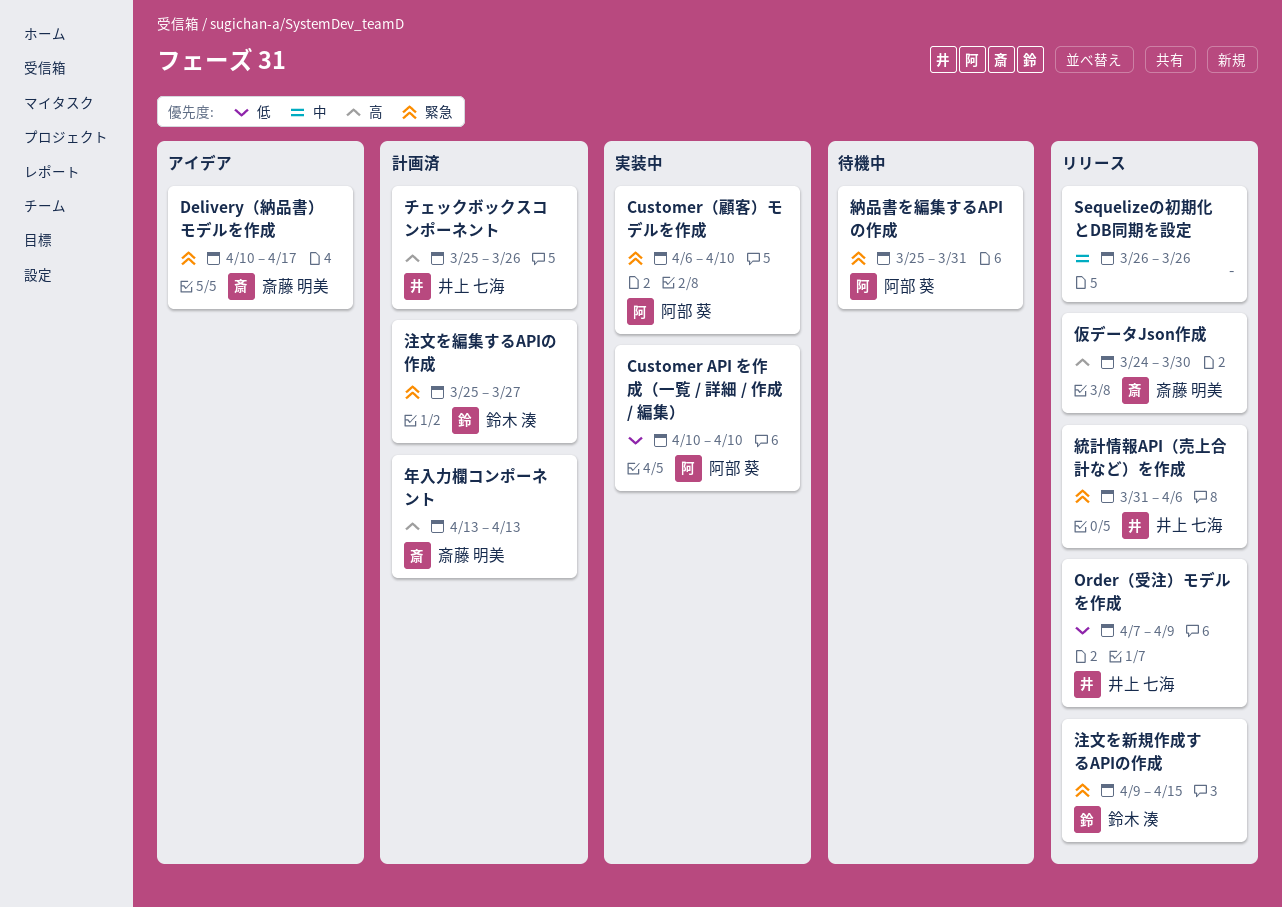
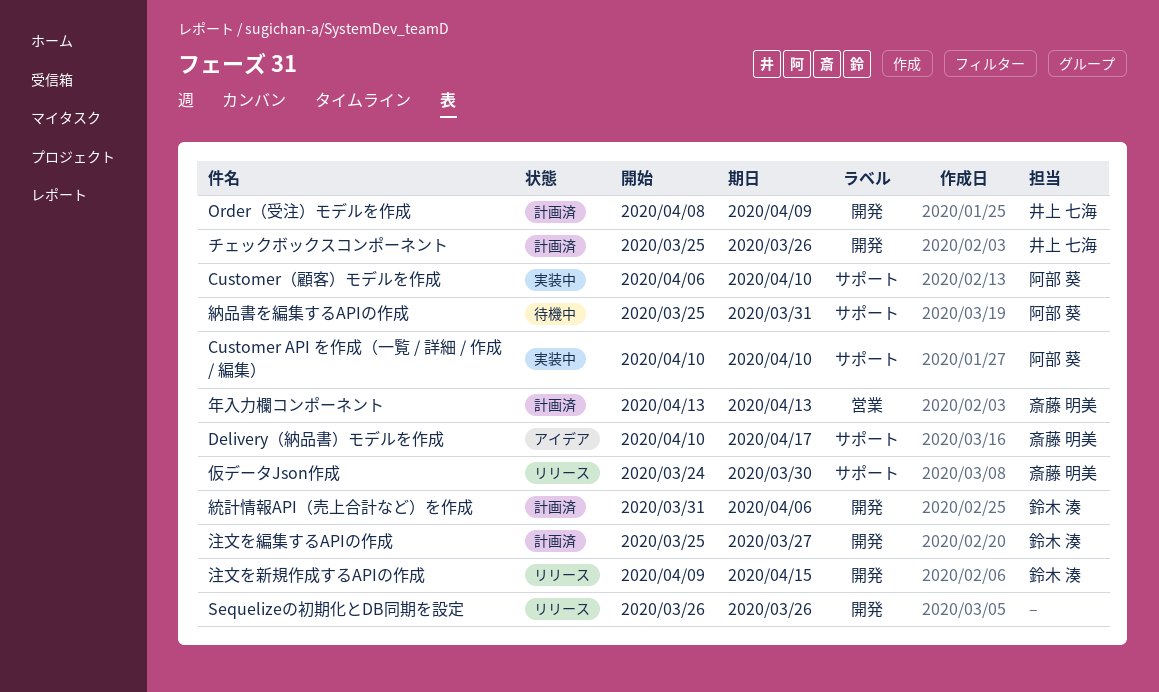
Order（受注）モデルを作成, status: リリース -> 計画済
Order（受注）モデルを作成, start: Apr 7 -> Apr 8
統計情報API（売上合計など）を作成, status: リリース -> 計画済
統計情報API（売上合計など）を作成, owner: 井上 七海 -> 鈴木 湊

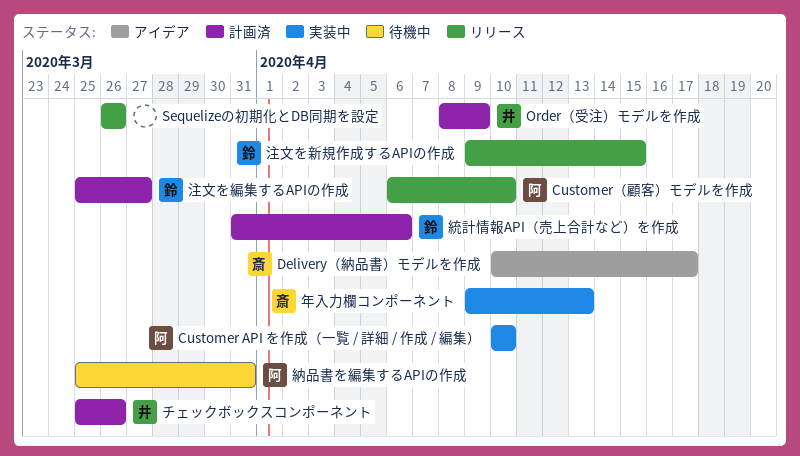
Customer（顧客）モデルを作成, status: 実装中 -> リリース
仮データJson作成: present -> none
年入力欄コンポーネント, status: 計画済 -> 実装中
年入力欄コンポーネント, start: Apr 13 -> Apr 9

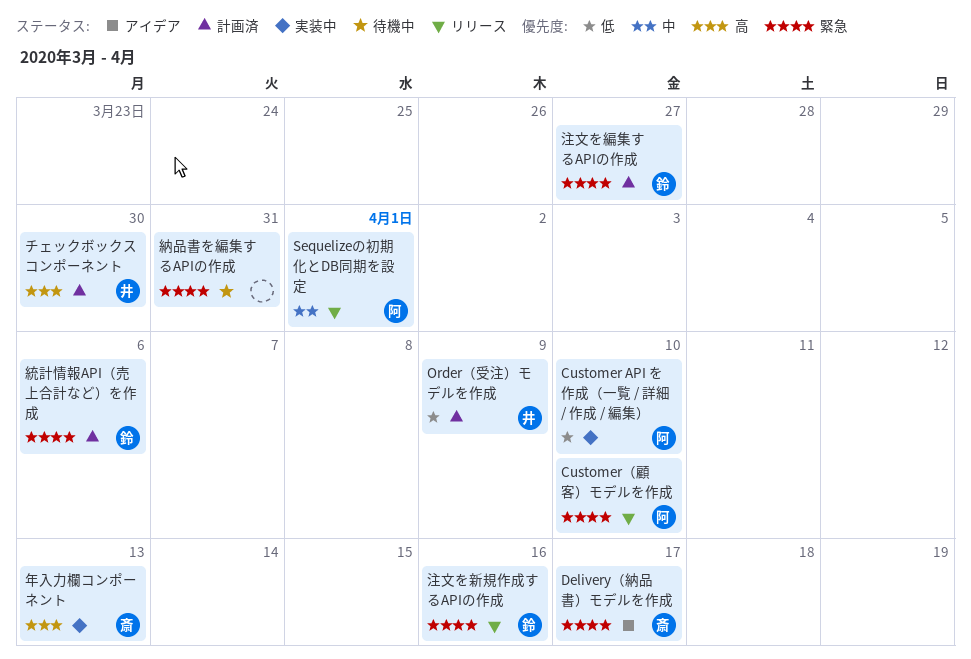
Sequelizeの初期化とDB同期を設定, owner: none -> 阿
Sequelizeの初期化とDB同期を設定, due: Mar 26 -> Apr 1
チェックボックスコンポーネント, due: Mar 26 -> Mar 30
注文を新規作成するAPIの作成, due: Apr 15 -> Apr 16
納品書を編集するAPIの作成, owner: 阿 -> none

